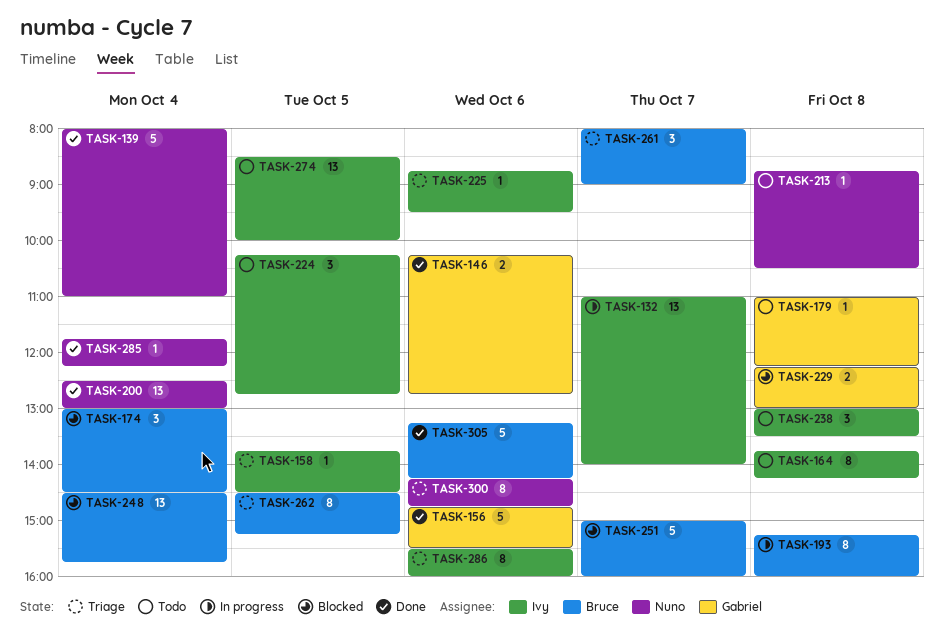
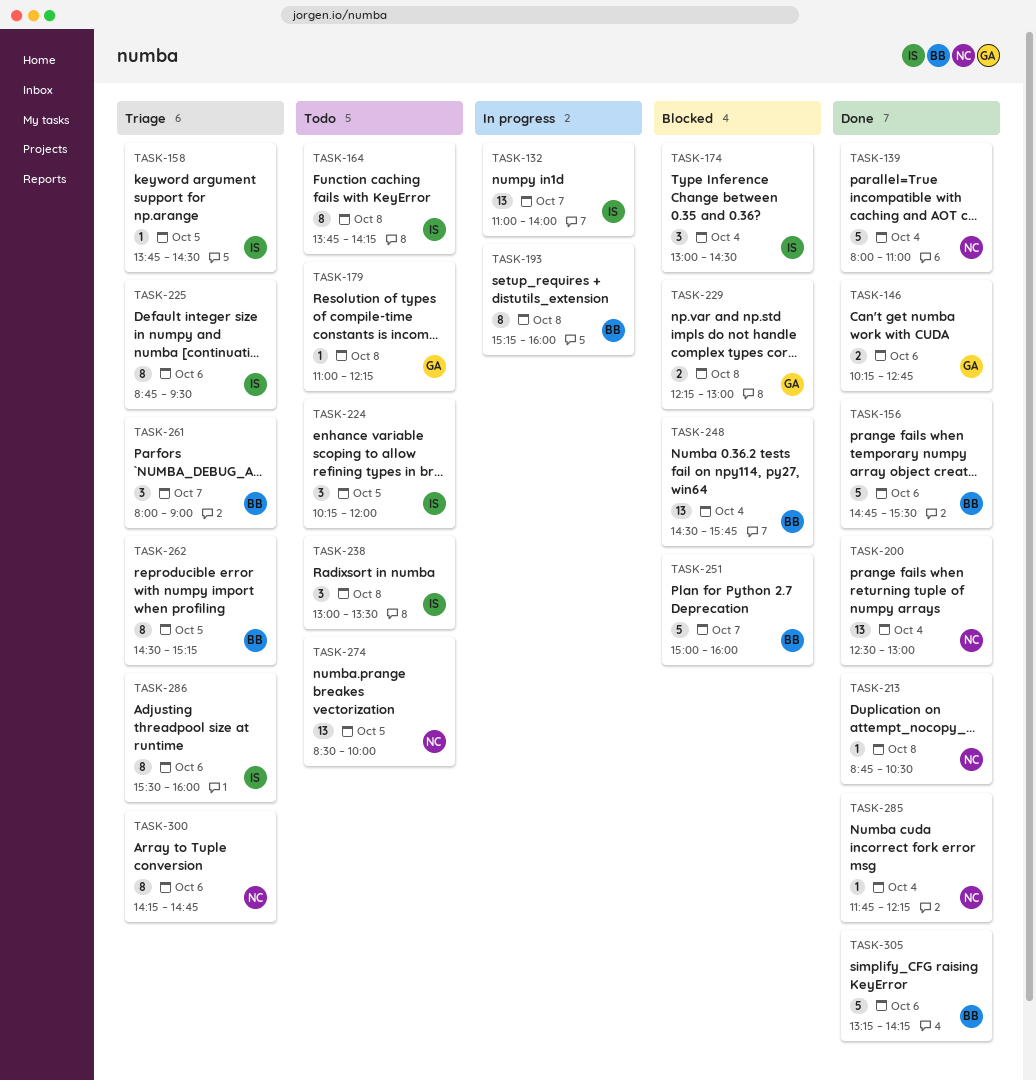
TASK-156, owner: Gabriel -> Bruce
TASK-174, owner: Bruce -> Ivy
TASK-213, status: Todo -> Done
TASK-224, ends: 12:45 -> 12:00
TASK-225, estimate: 1 -> 8
TASK-274, owner: Ivy -> Nuno

